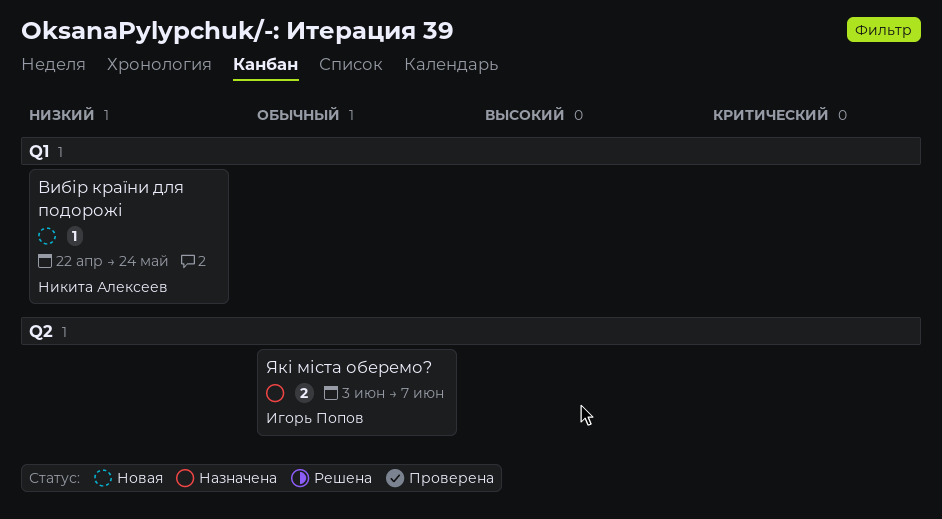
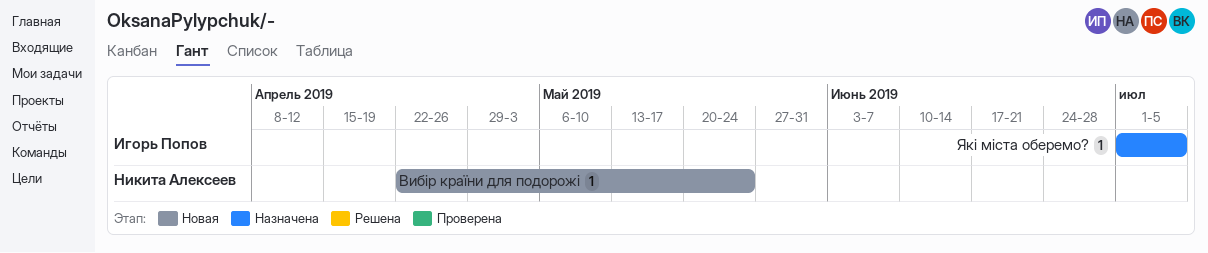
Які міста оберемо?, estimate: 2 -> 1
Які міста оберемо?, start: Jun 3 -> Jul 1
Які міста оберемо?, due: Jun 7 -> Jul 5

